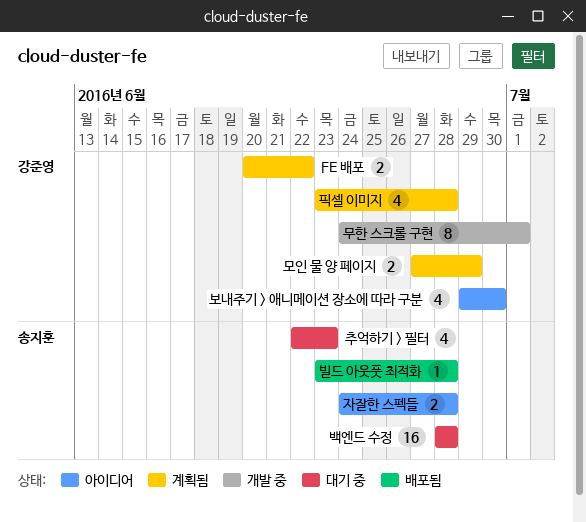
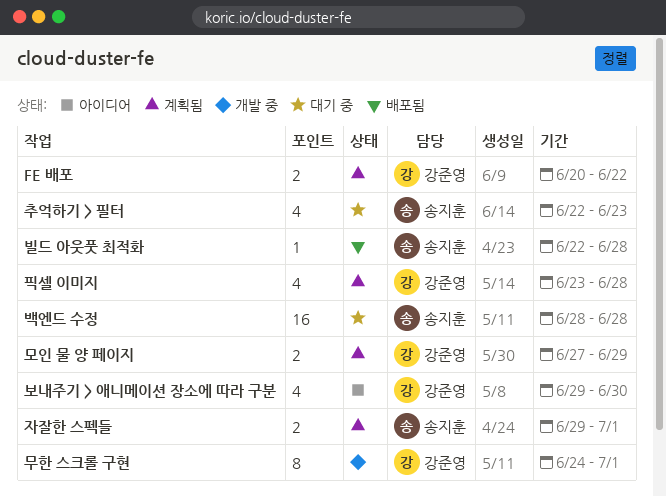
빌드 아웃풋 최적화, start: Jun 23 -> Jun 22
자잘한 스펙들, status: 아이디어 -> 계획됨
자잘한 스펙들, start: Jun 24 -> Jun 29
자잘한 스펙들, due: Jun 28 -> Jul 1

